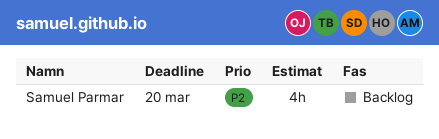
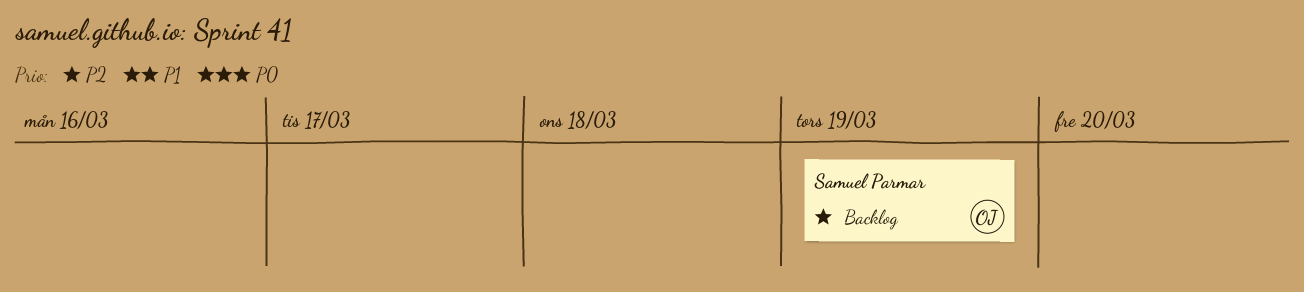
Samuel Parmar, due: Mar 20 -> Mar 19

